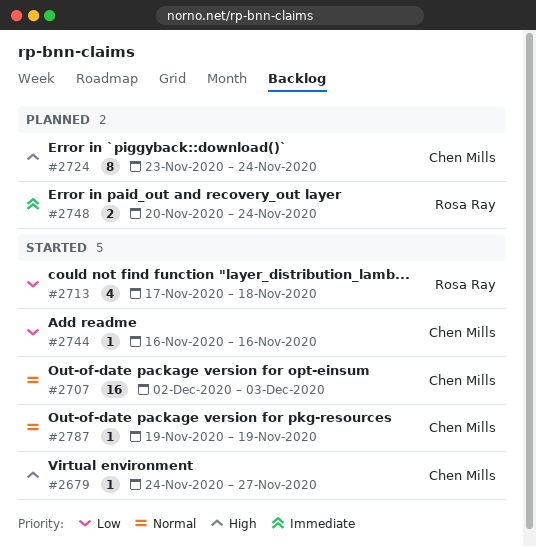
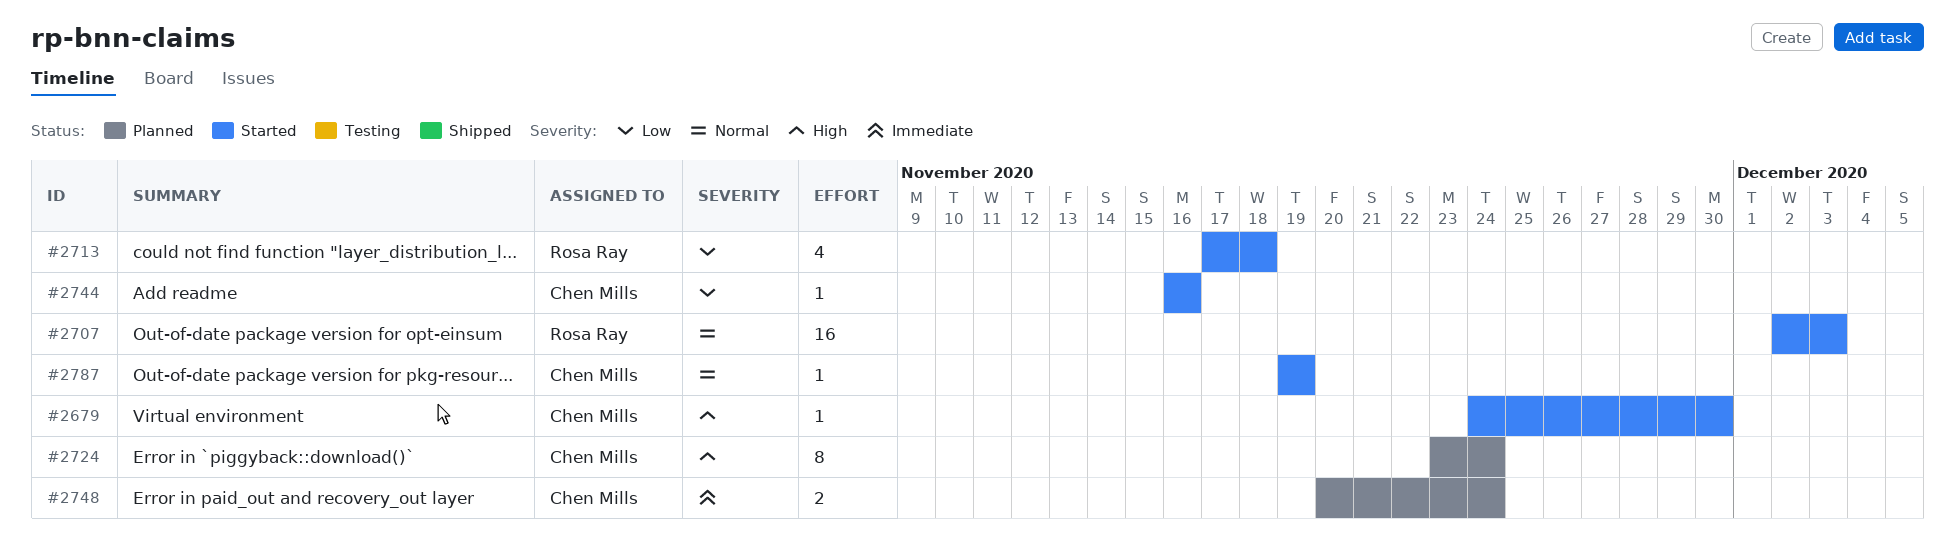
#2679, due: Nov 27 -> Nov 30
#2707, owner: Chen Mills -> Rosa Ray
#2748, owner: Rosa Ray -> Chen Mills

